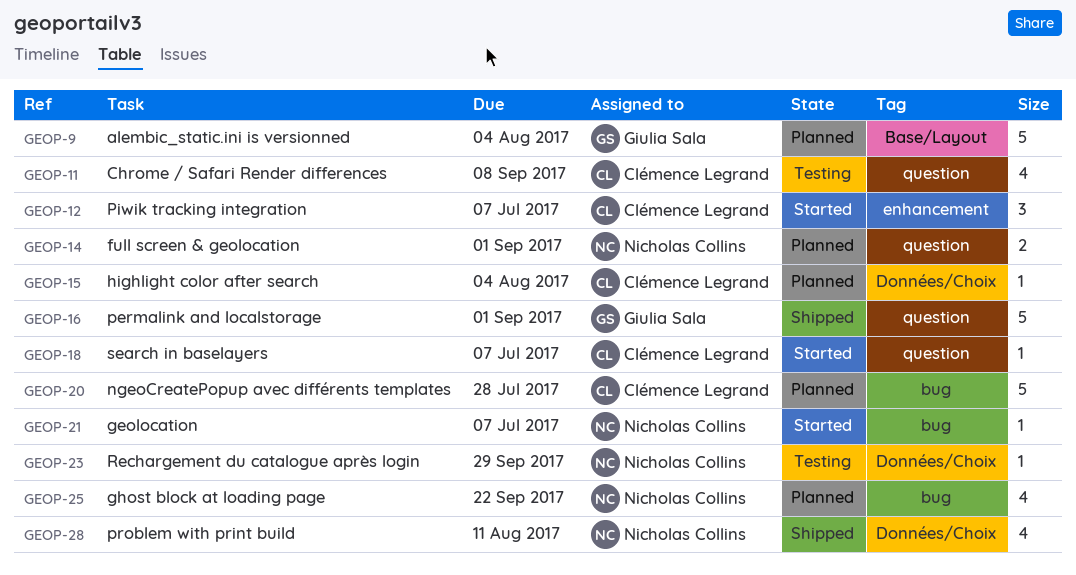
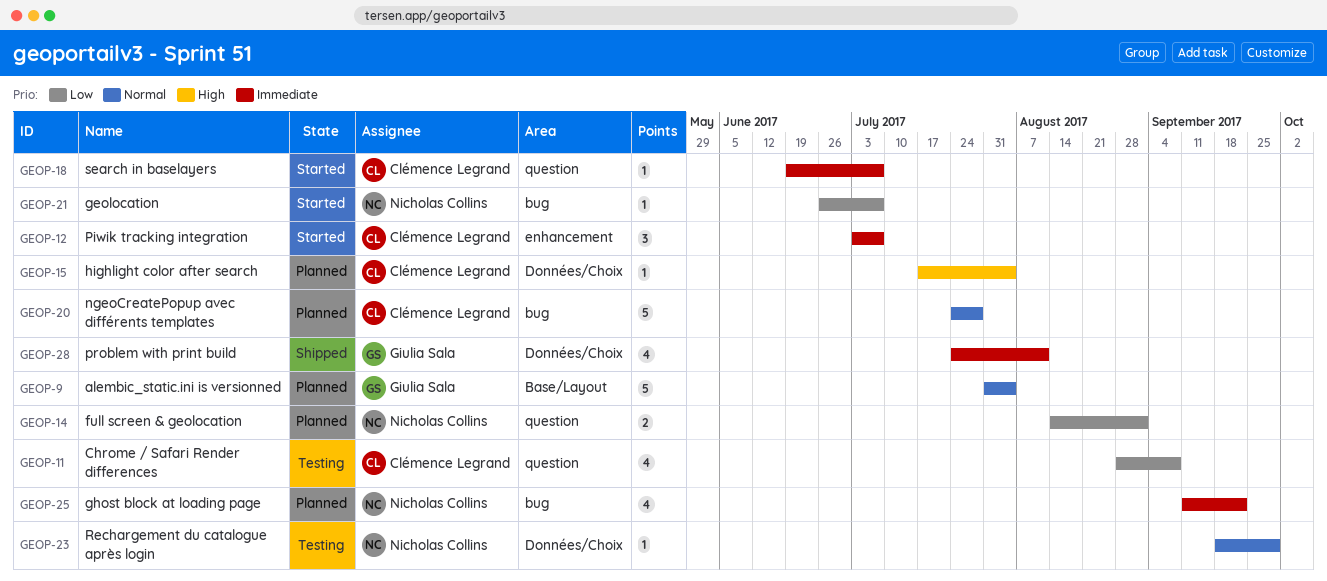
GEOP-16: present -> none
GEOP-28, owner: Nicholas Collins -> Giulia Sala

